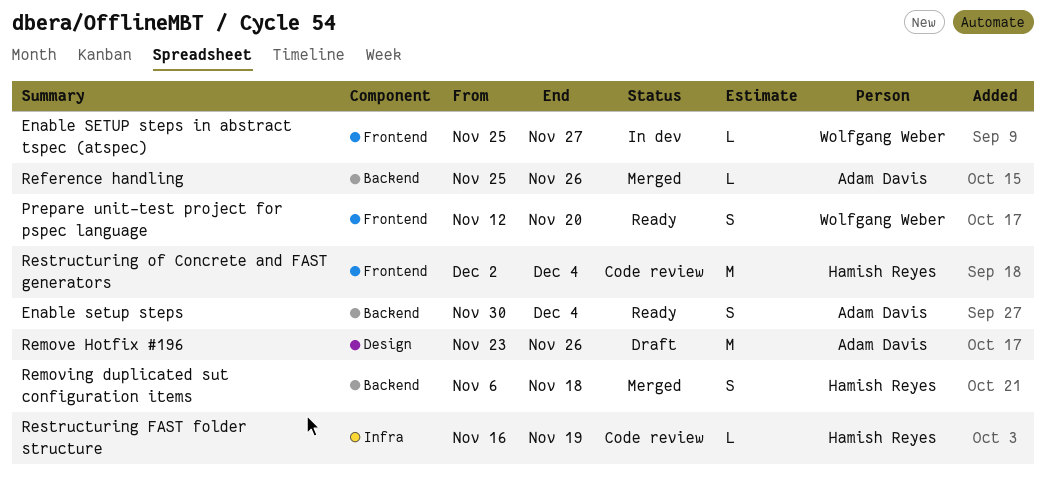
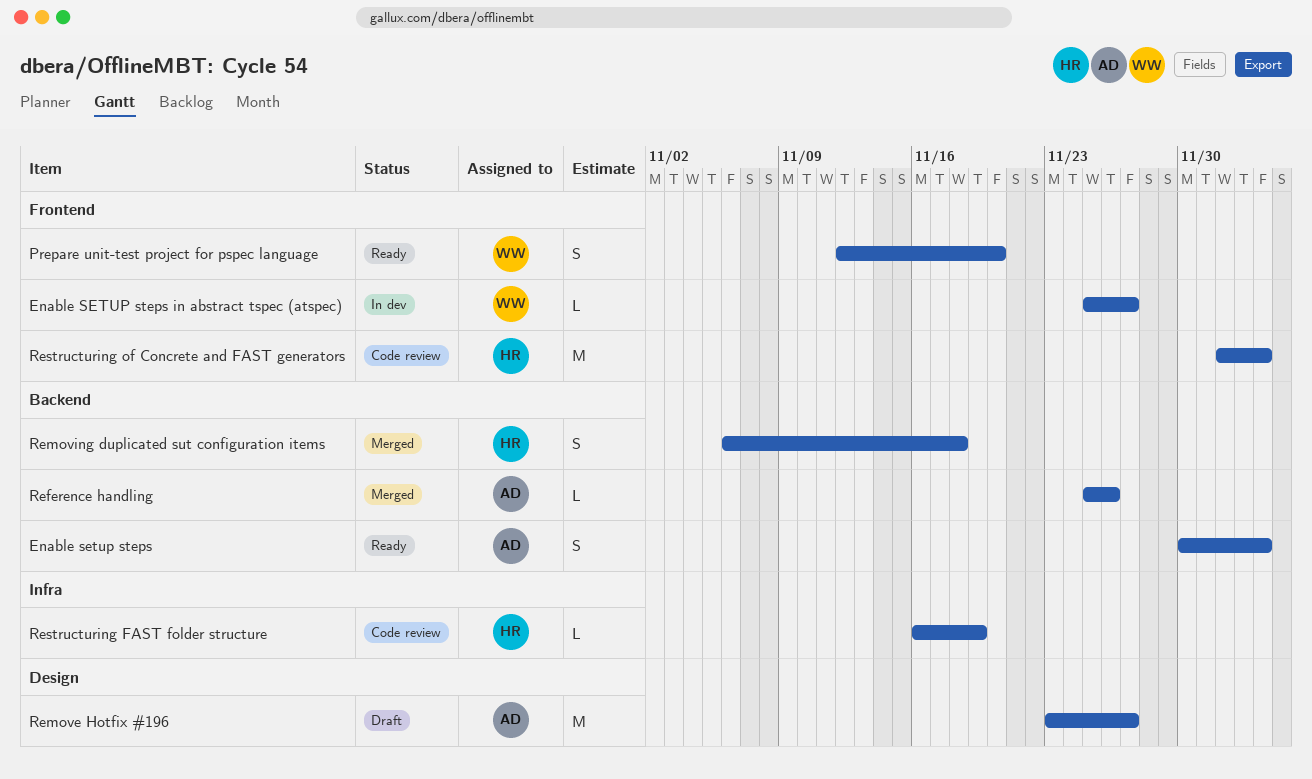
Remove Hotfix #196, due: Nov 26 -> Nov 27

